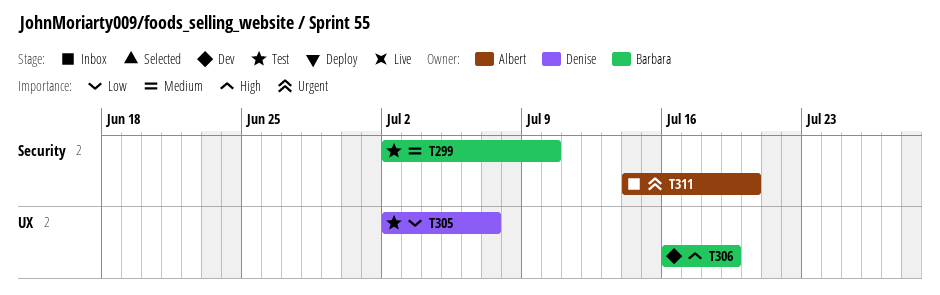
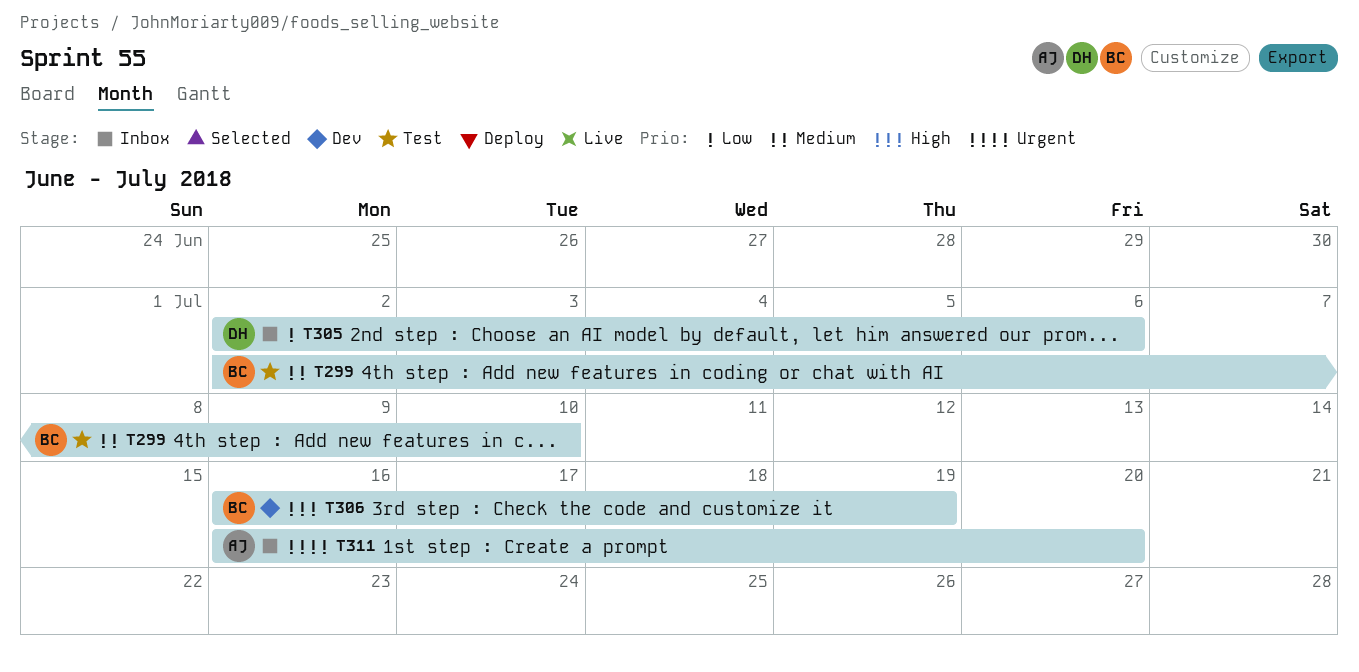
T305, status: Test -> Inbox
T305, due: Jul 7 -> Jul 6
T311, start: Jul 14 -> Jul 16

